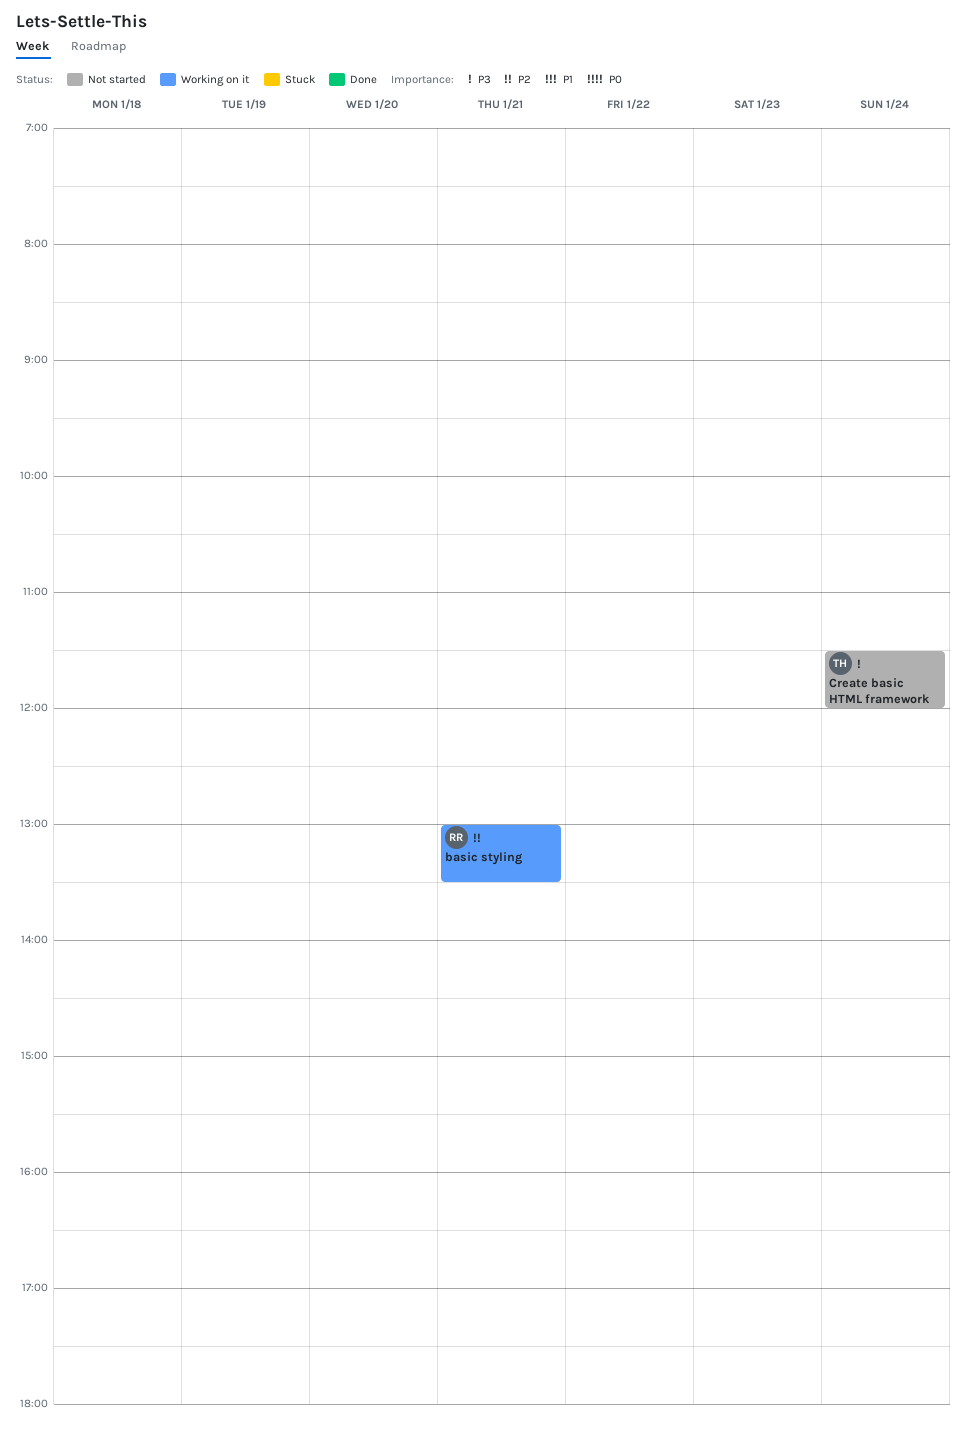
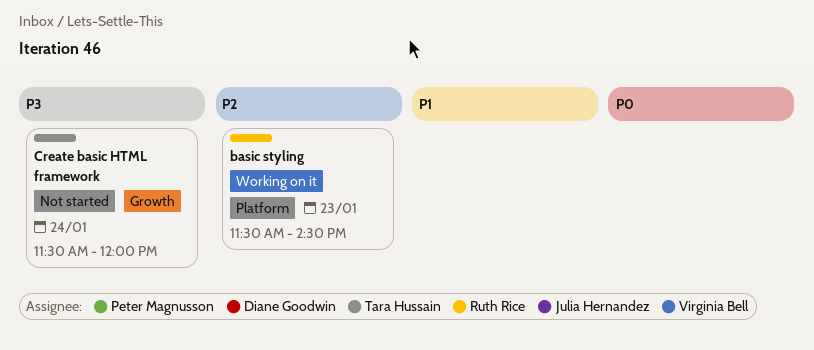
basic styling, day: Jan 21 -> Jan 23
basic styling, begins: 13:00 -> 11:30
basic styling, ends: 13:30 -> 14:30

